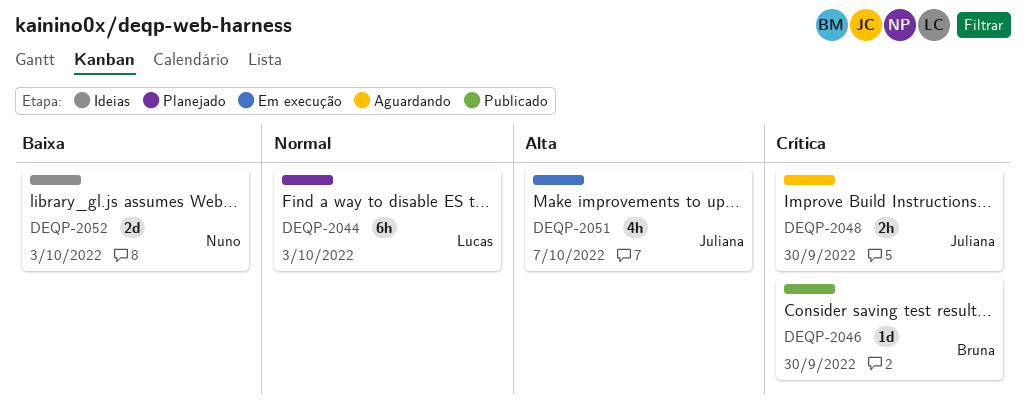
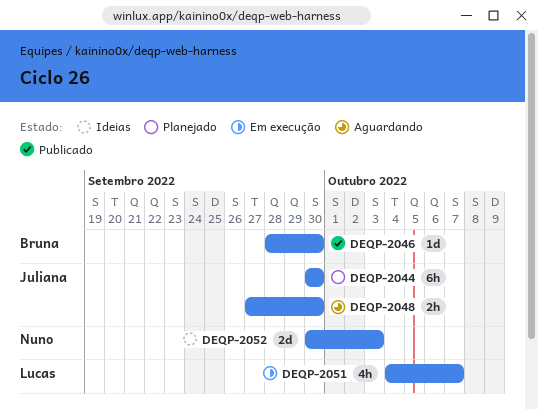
DEQP-2044, owner: Lucas -> Juliana
DEQP-2044, due: Oct 3 -> Sep 30
DEQP-2051, owner: Juliana -> Lucas

